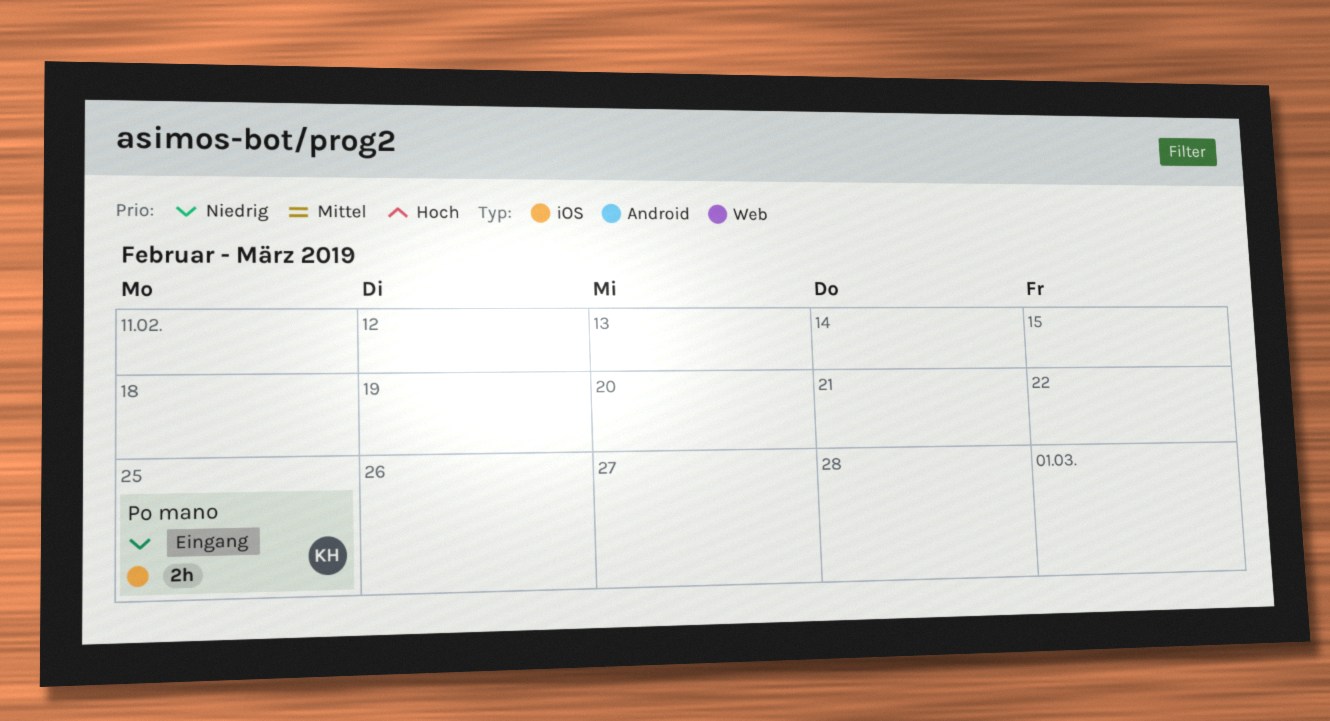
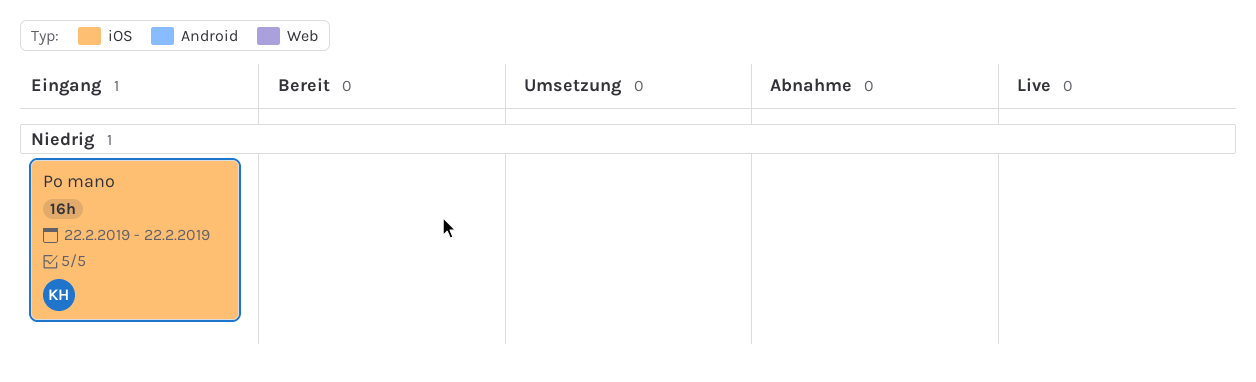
Po mano, estimate: 2h -> 16h
Po mano, due: Feb 25 -> Feb 22

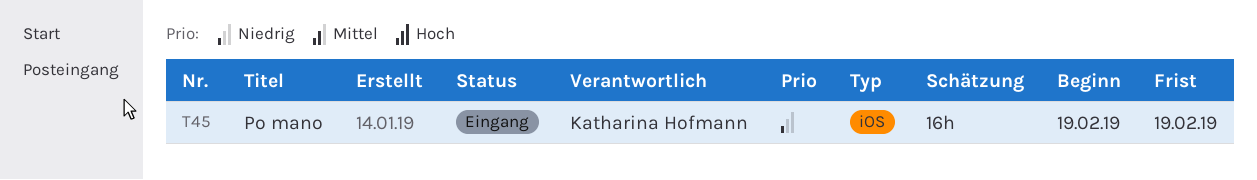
Po mano, start: Feb 22 -> Feb 19
Po mano, due: Feb 22 -> Feb 19

